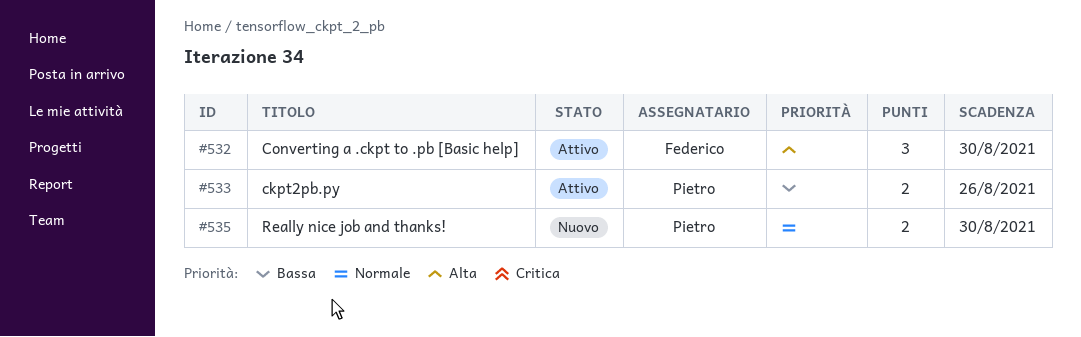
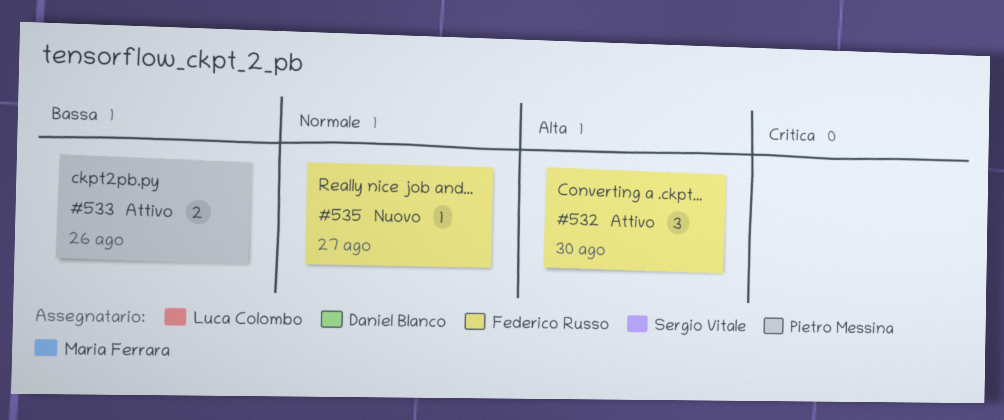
#535, owner: Pietro Messina -> Federico Russo
#535, estimate: 2 -> 1
#535, due: Aug 30 -> Aug 27

